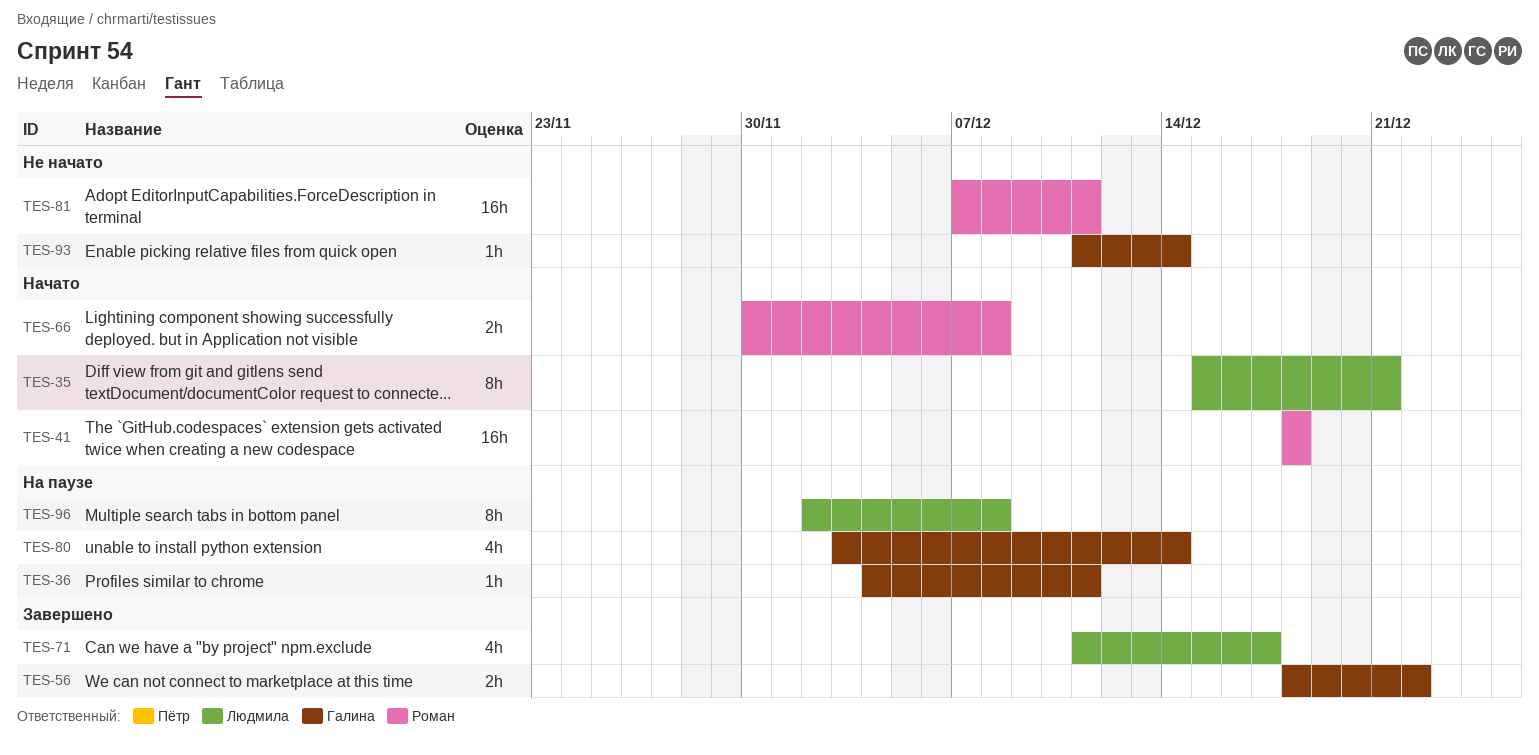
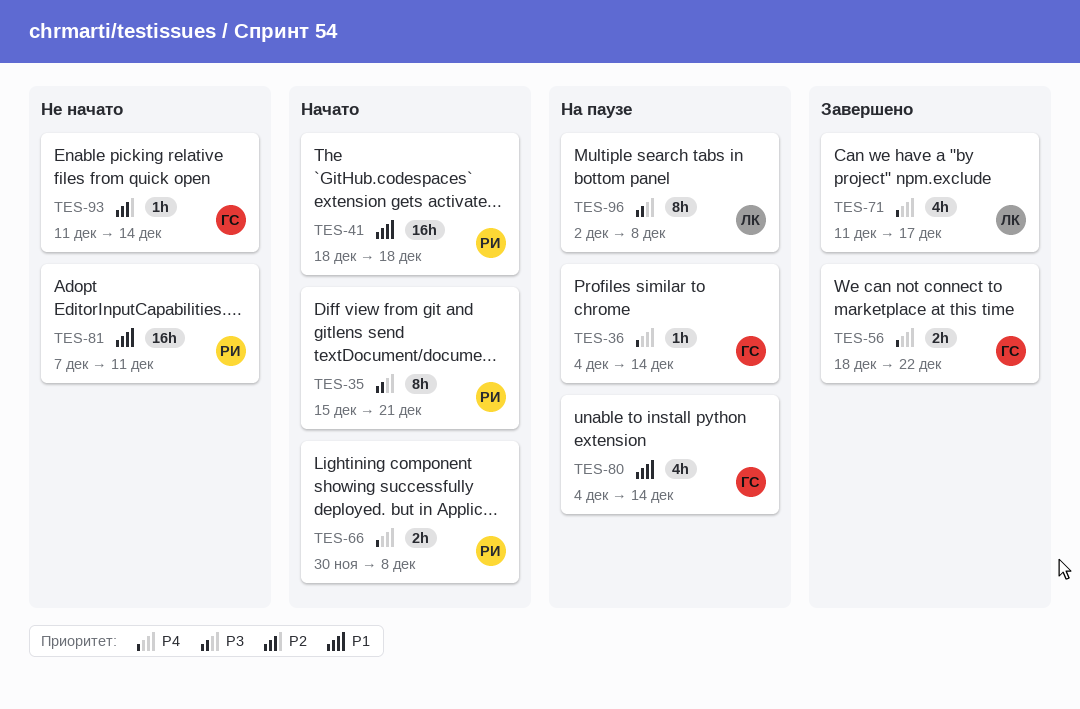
TES-35, owner: Людмила -> Роман
TES-36, due: Dec 11 -> Dec 14
TES-80, start: Dec 3 -> Dec 4

